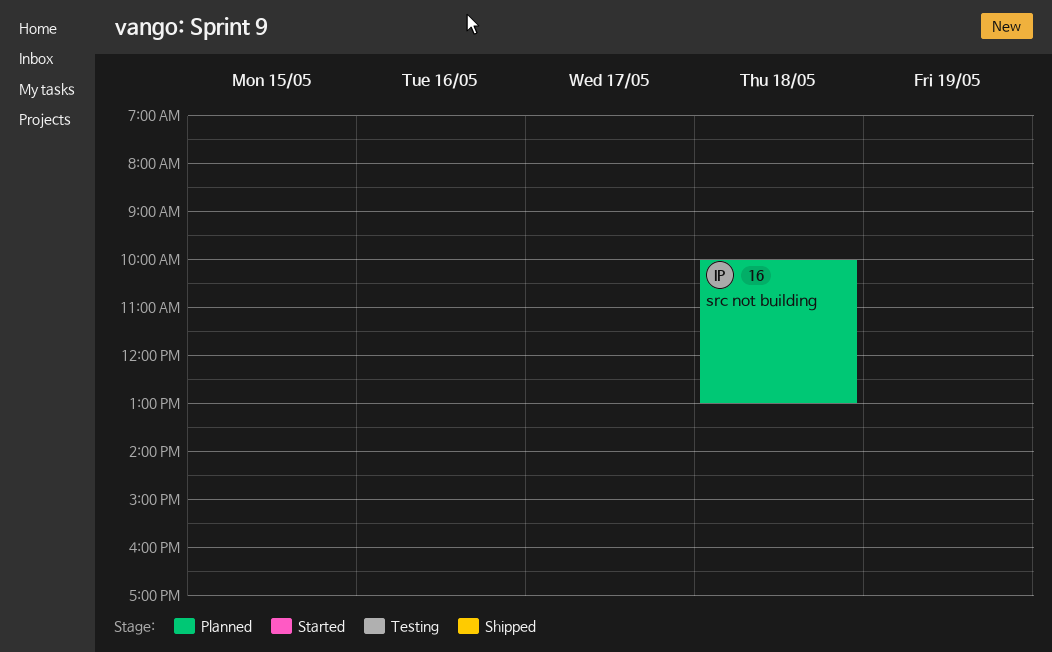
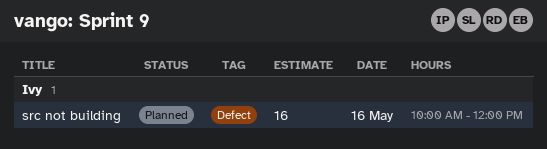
src not building, day: May 18 -> May 16
src not building, ends: 13:00 -> 12:00

